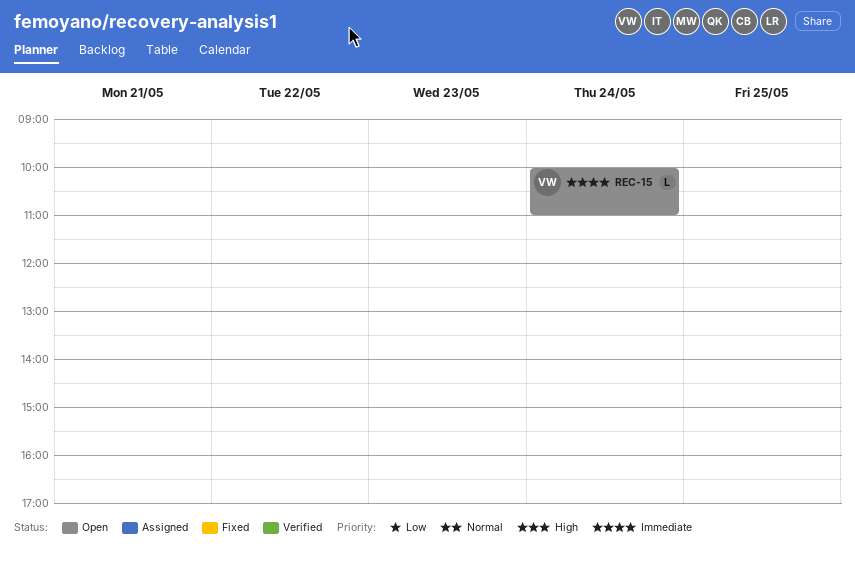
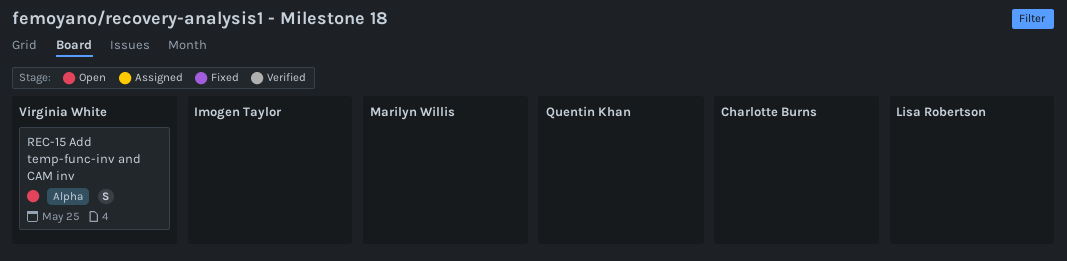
REC-15, estimate: L -> S
REC-15, day: May 24 -> May 25

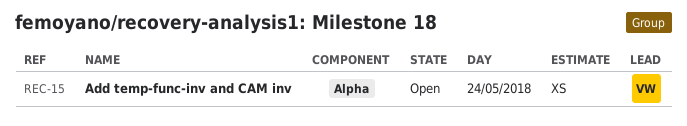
REC-15, estimate: S -> XS
REC-15, day: May 25 -> May 24

